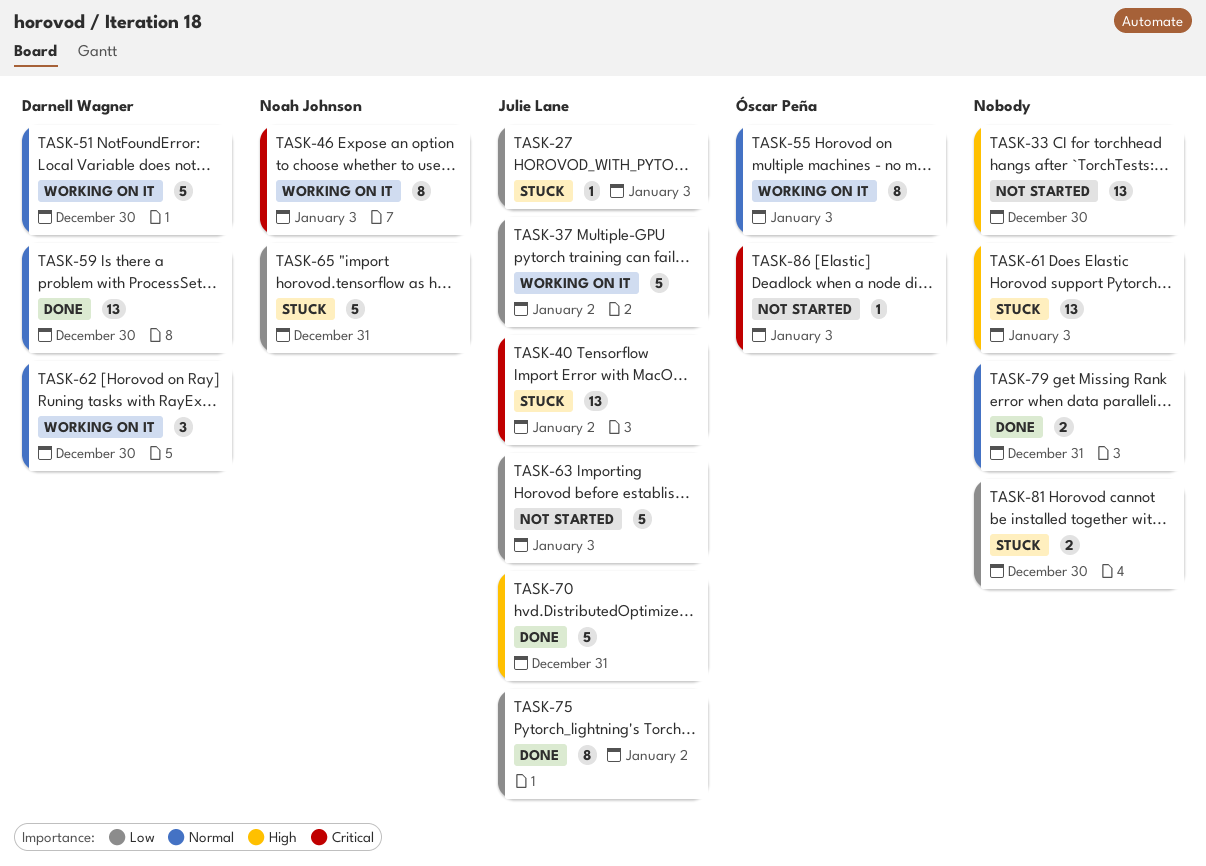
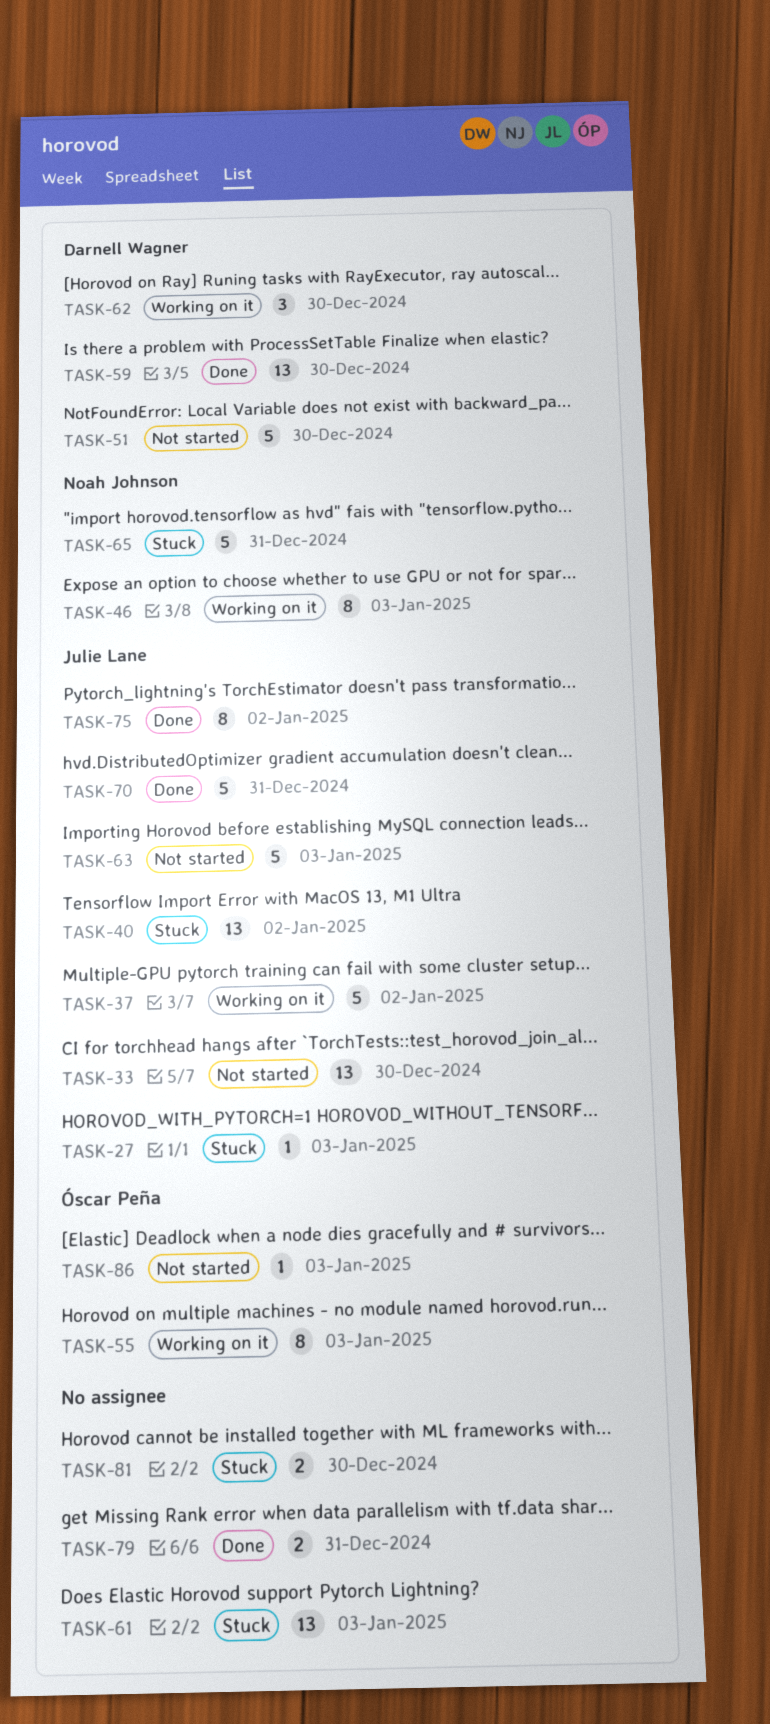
TASK-33, owner: none -> Julie Lane
TASK-51, status: Working on it -> Not started

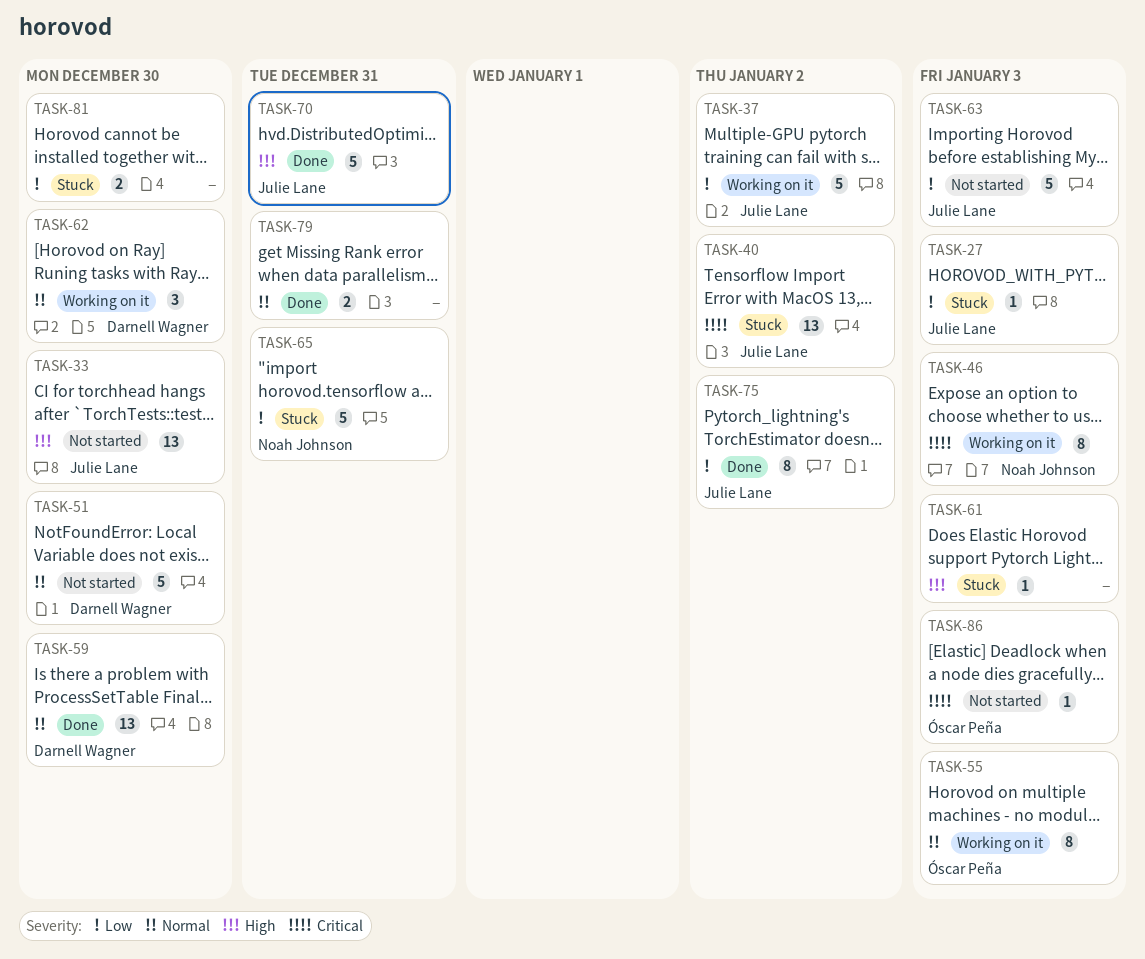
TASK-61, estimate: 13 -> 1

